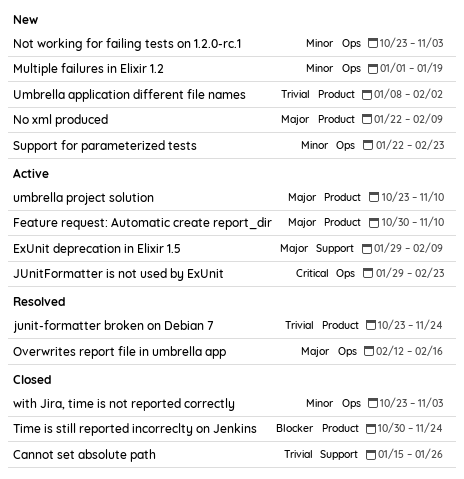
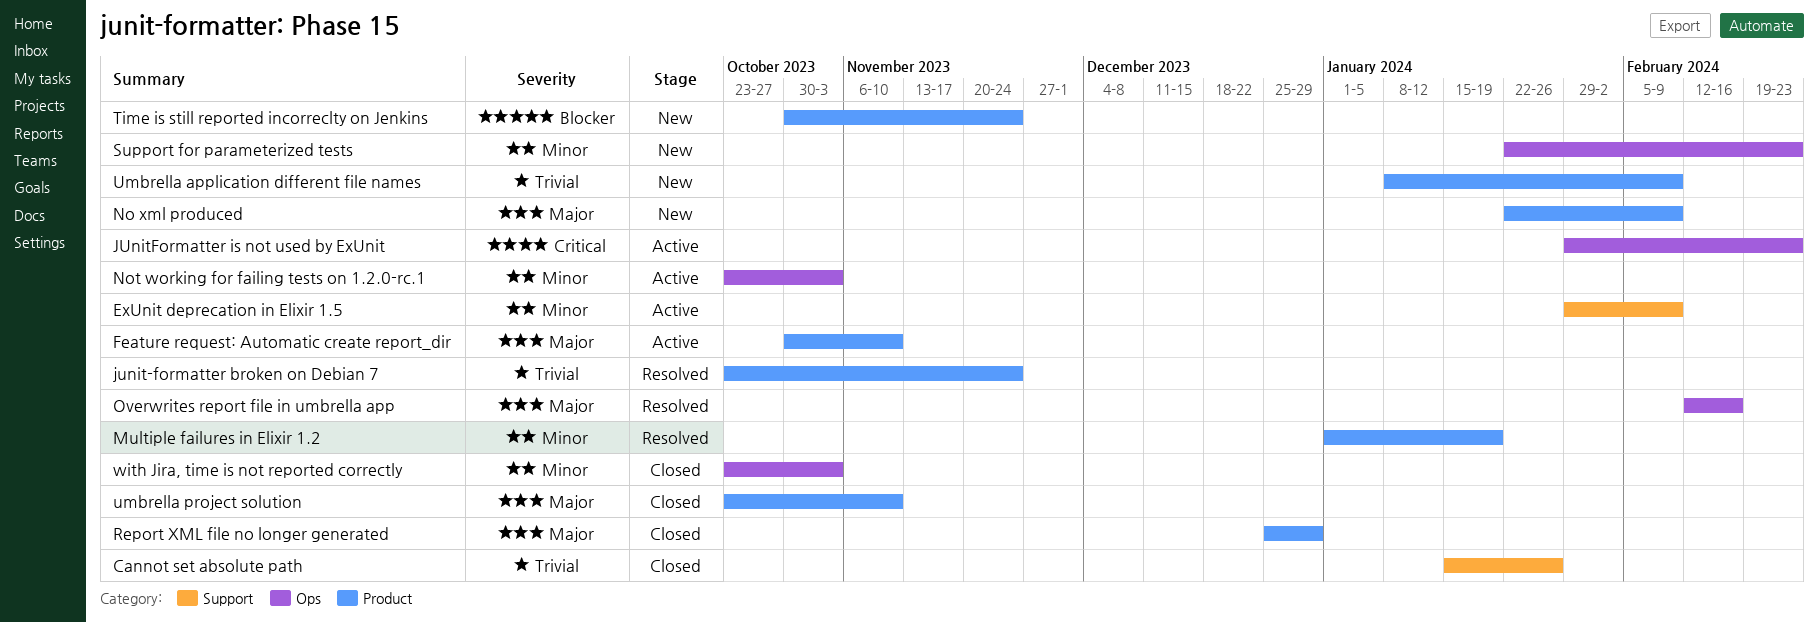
ExUnit deprecation in Elixir 1.5, priority: Major -> Minor
Multiple failures in Elixir 1.2, status: New -> Resolved
Multiple failures in Elixir 1.2, label: Ops -> Product
Not working for failing tests on 1.2.0-rc.1, status: New -> Active
Report XML file no longer generated: none -> present
Time is still reported incorreclty on Jenkins, status: Closed -> New
Umbrella application different file names, due: Feb 2 -> Feb 9
umbrella project solution, status: Active -> Closed

